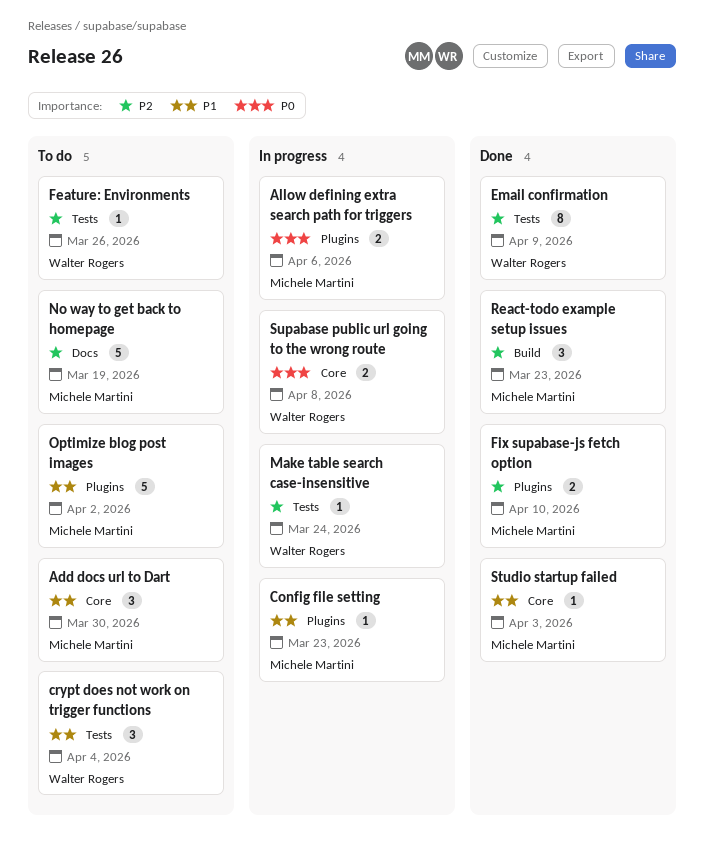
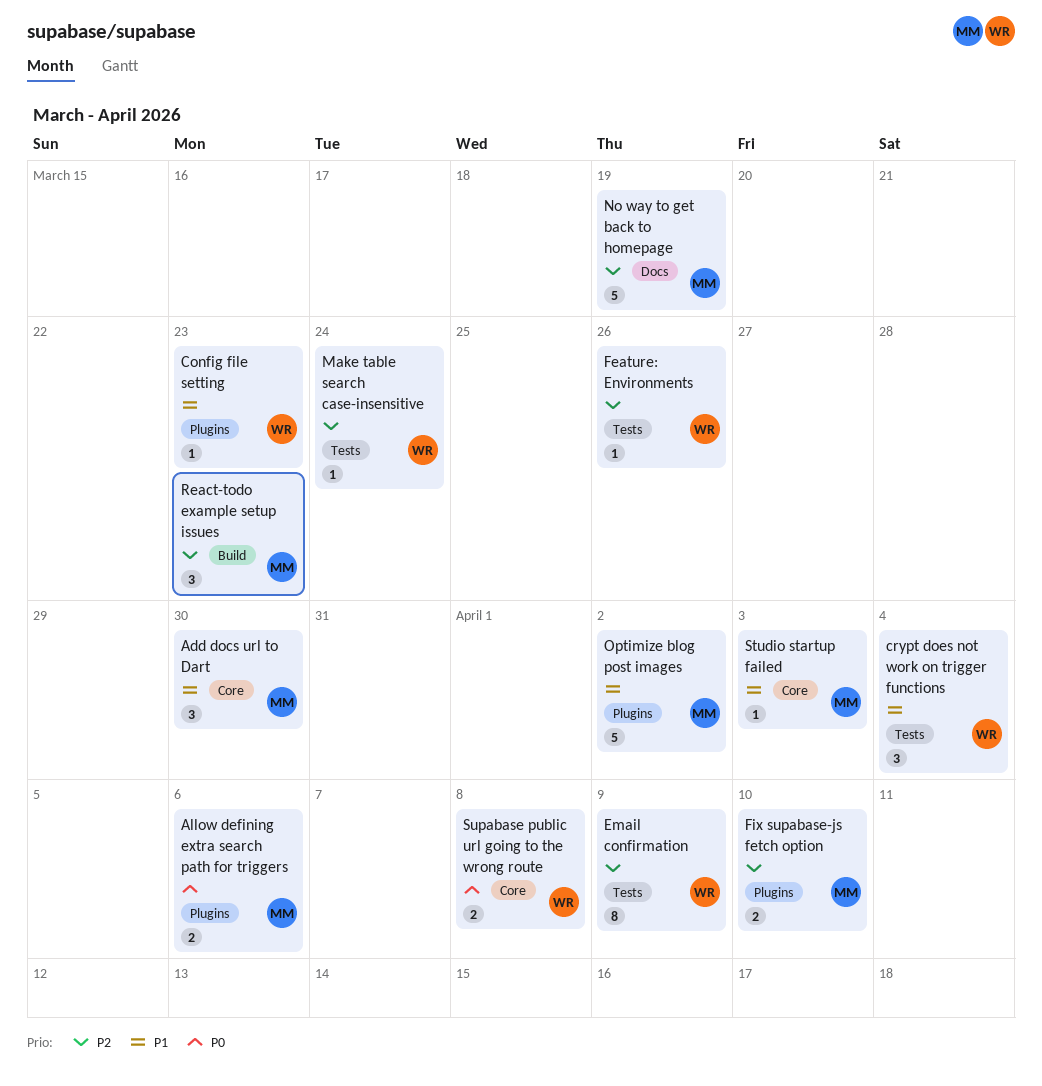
Config file setting, owner: Michele Martini -> Walter Rogers

